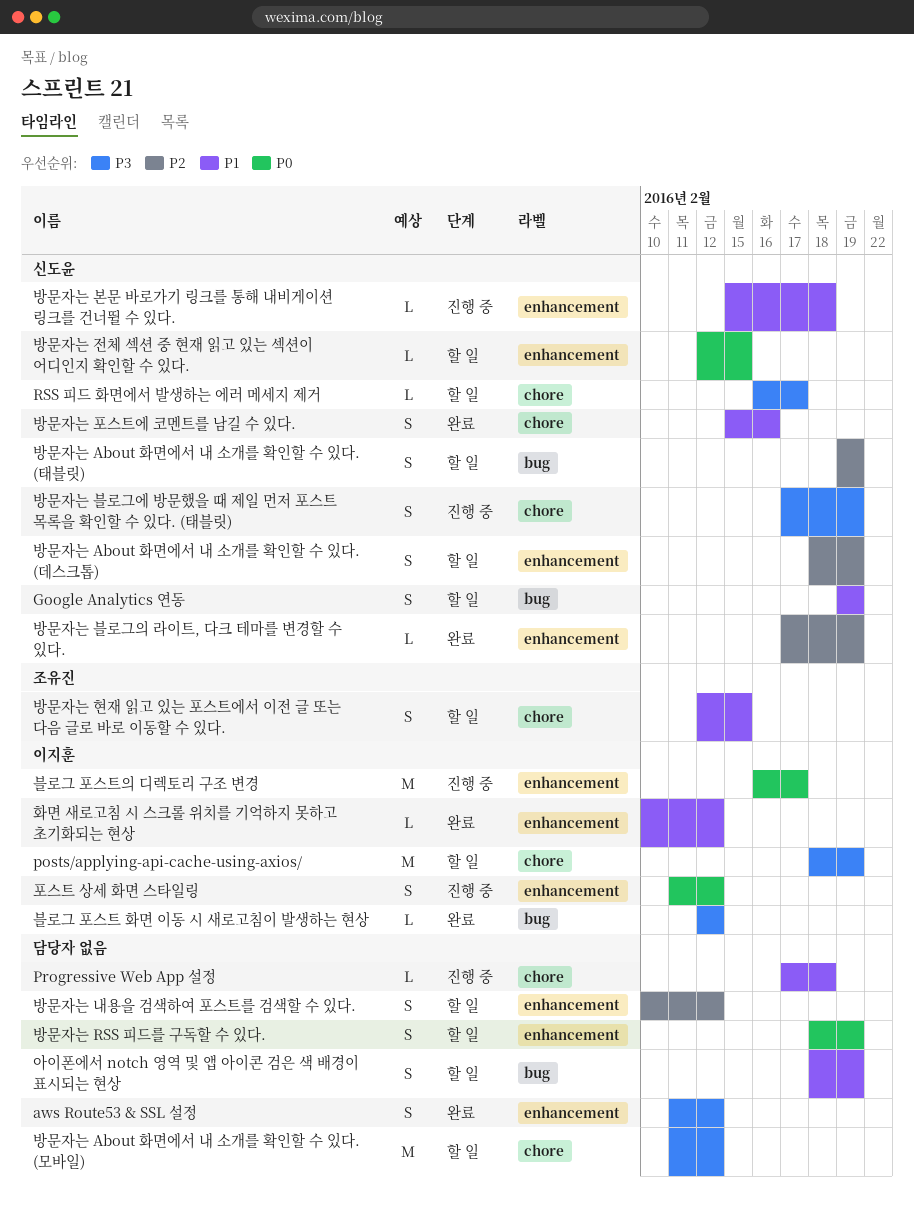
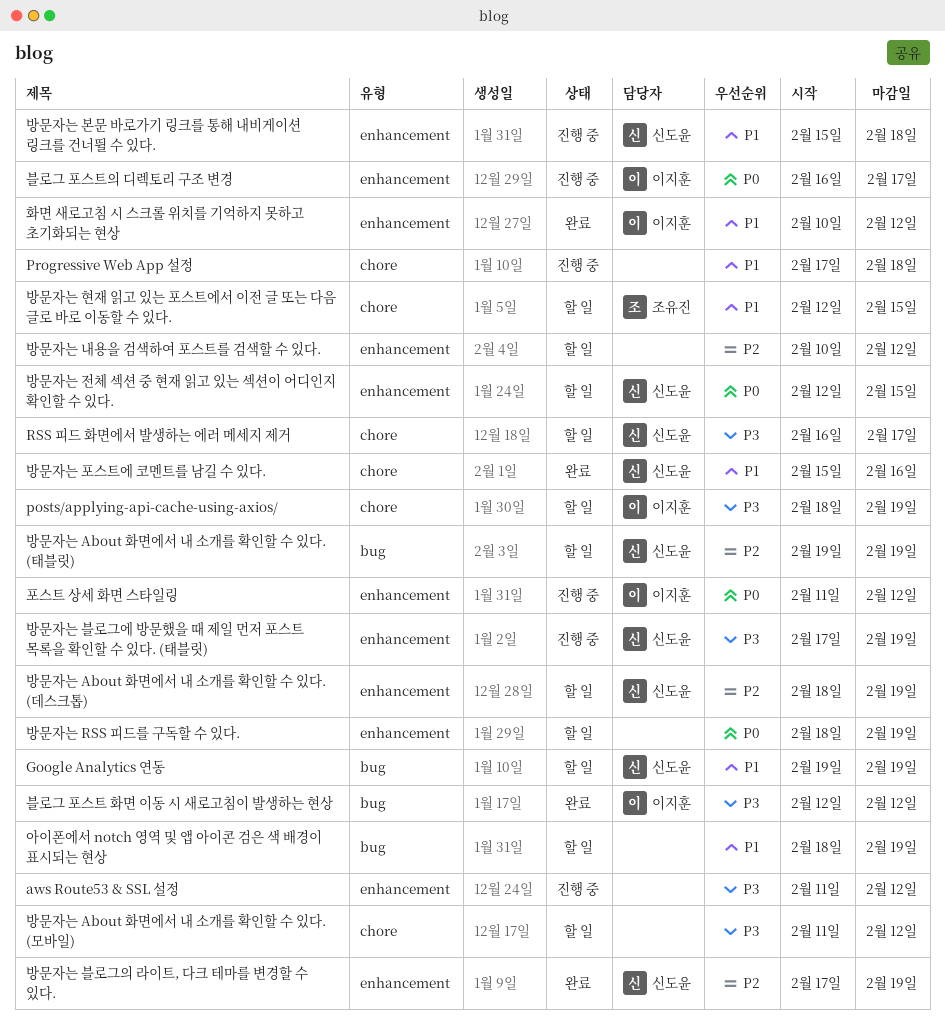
aws Route53 & SSL 설정, status: 완료 -> 진행 중
방문자는 블로그에 방문했을 때 제일 먼저 포스트 목록을 확인할 수 있다. (태블릿), label: chore -> enhancement

